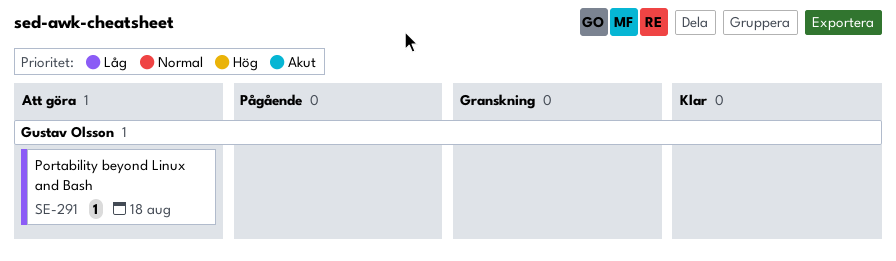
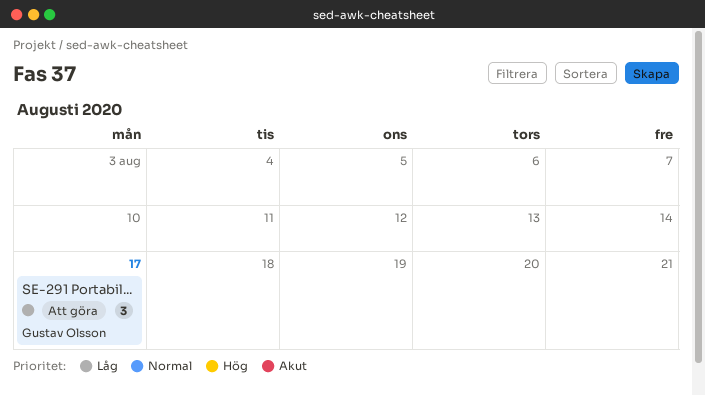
SE-291, estimate: 1 -> 3
SE-291, due: Aug 18 -> Aug 17

